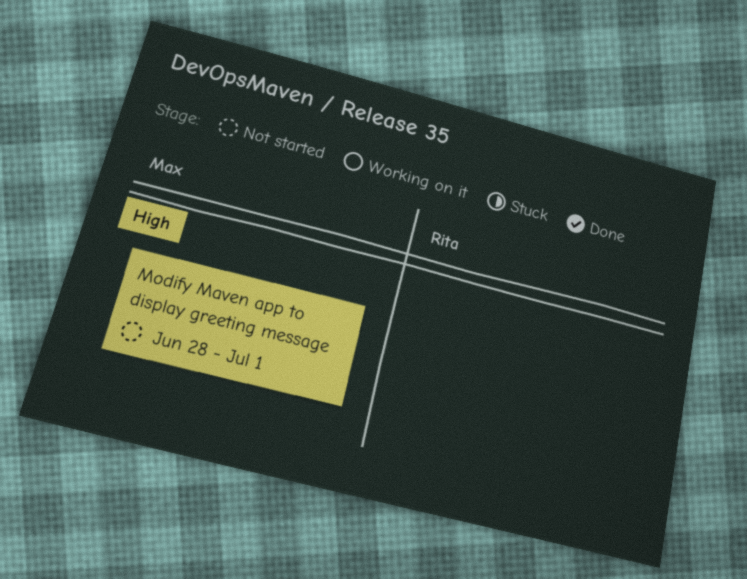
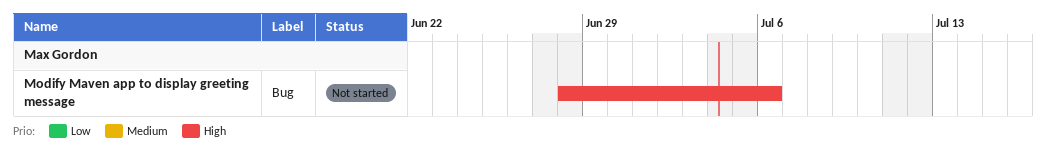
Modify Maven app to display greeting message, due: Jul 1 -> Jul 6

